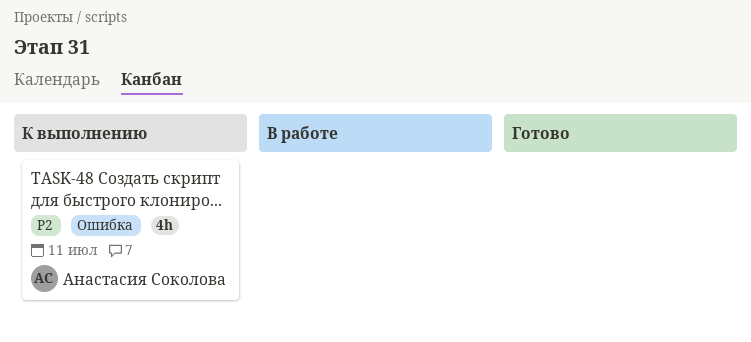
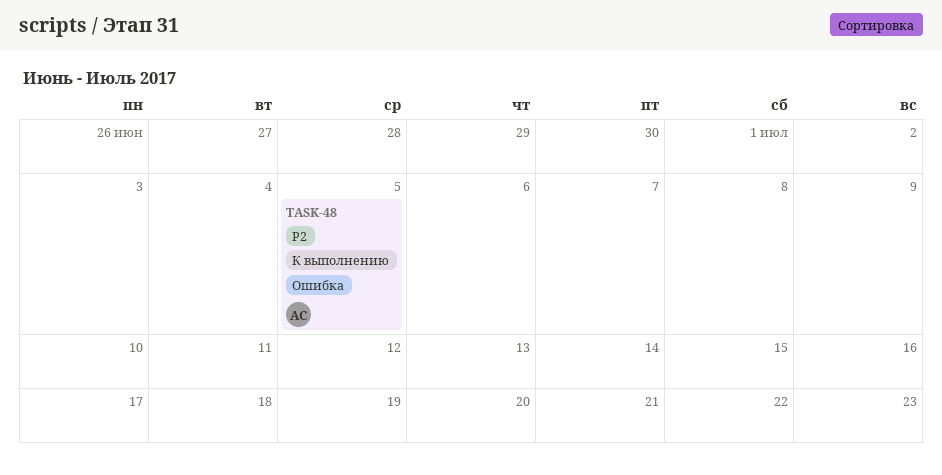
TASK-48, due: Jul 11 -> Jul 5

